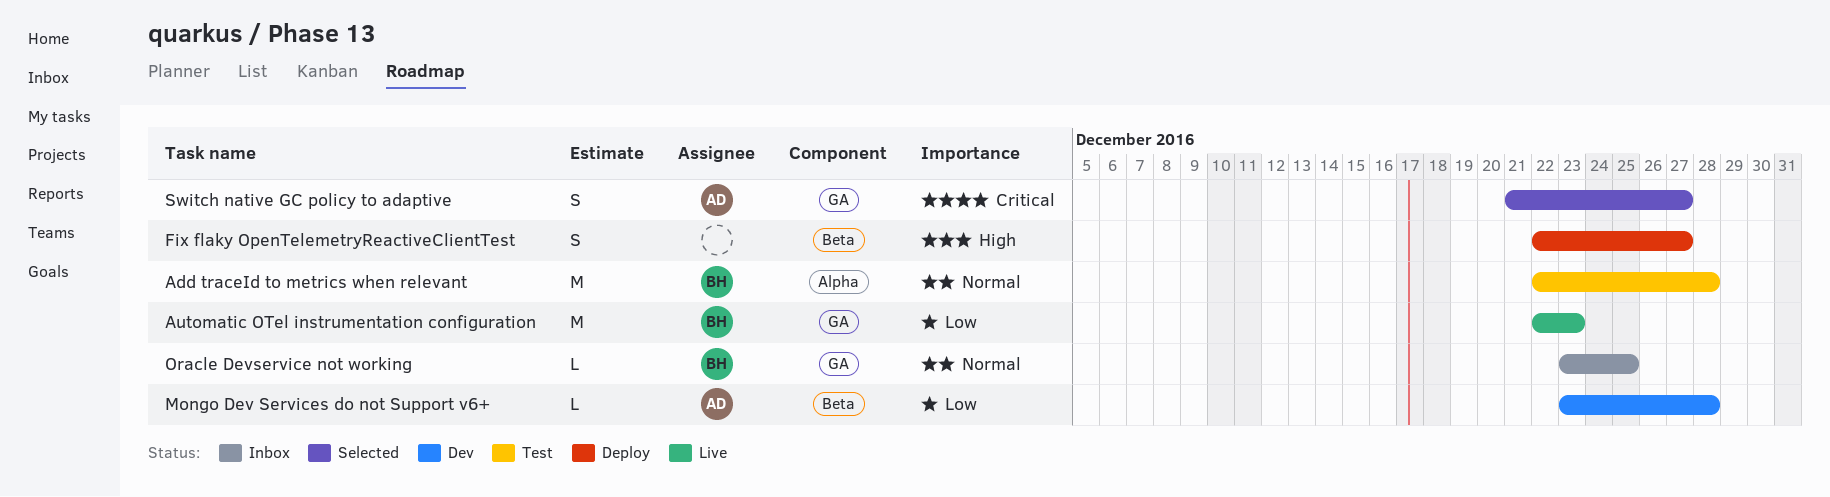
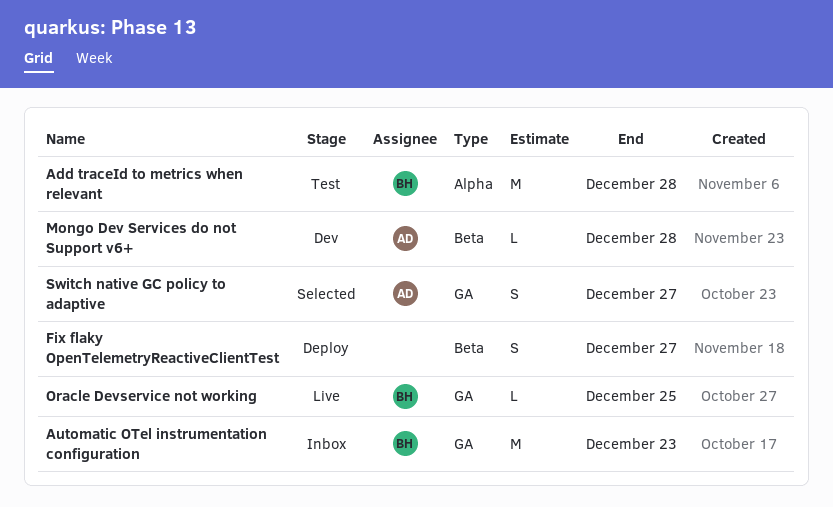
Automatic OTel instrumentation configuration, status: Live -> Inbox
Oracle Devservice not working, status: Inbox -> Live

